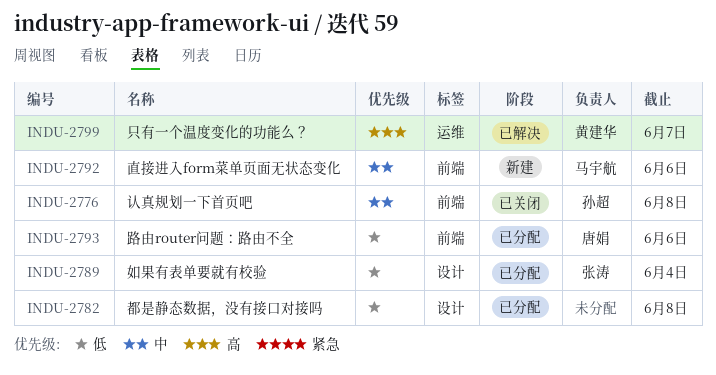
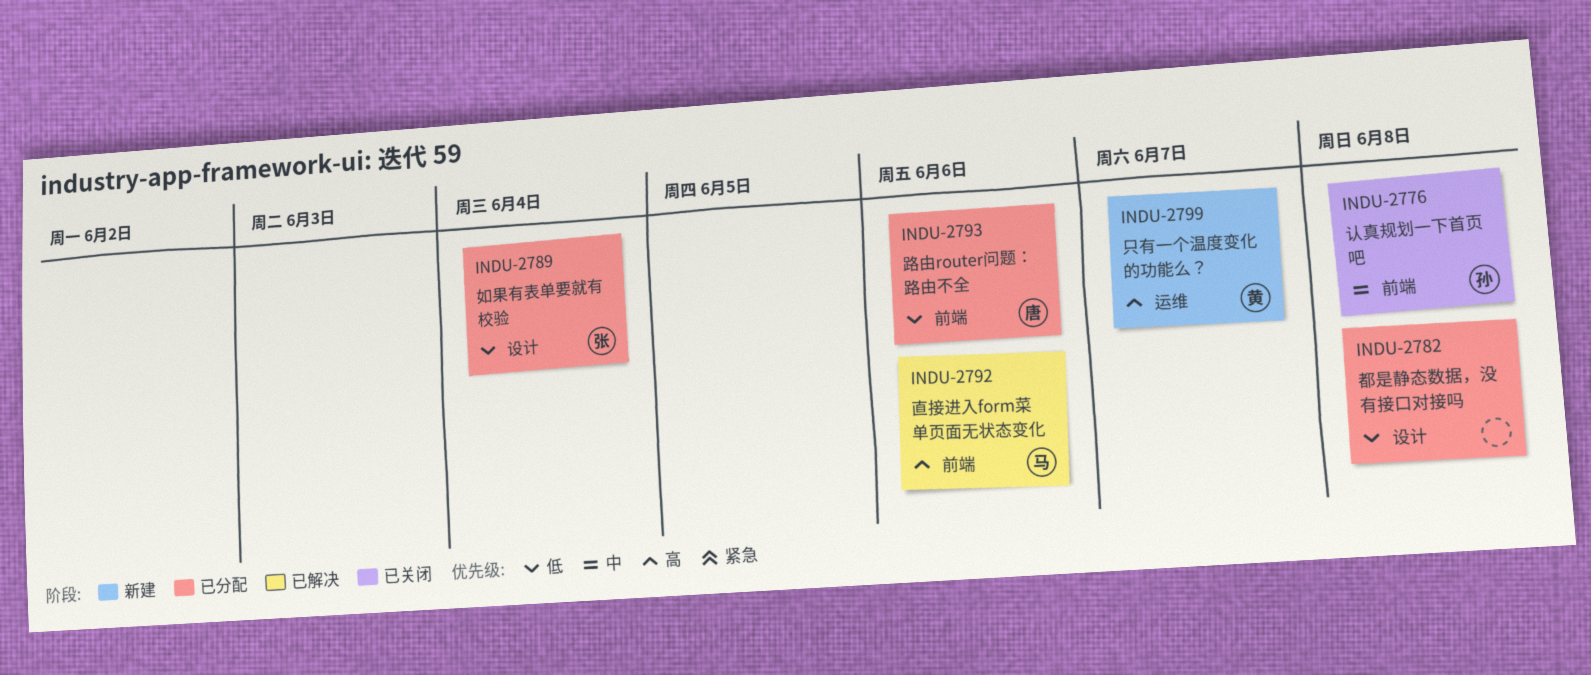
INDU-2792, status: 新建 -> 已解决
INDU-2792, priority: 中 -> 高
INDU-2799, status: 已解决 -> 新建

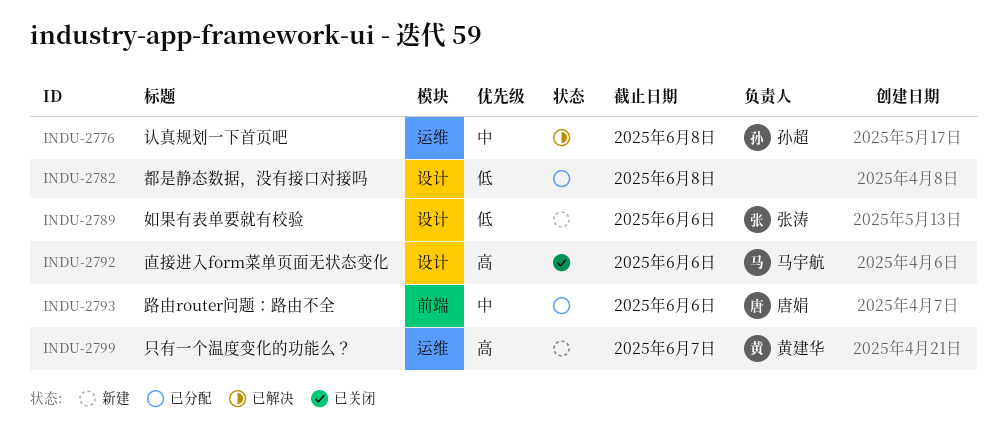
INDU-2776, status: 已关闭 -> 已解决
INDU-2776, label: 前端 -> 运维
INDU-2789, status: 已分配 -> 新建
INDU-2789, due: Jun 4 -> Jun 6
INDU-2792, status: 已解决 -> 已关闭
INDU-2792, label: 前端 -> 设计
INDU-2793, priority: 低 -> 中

